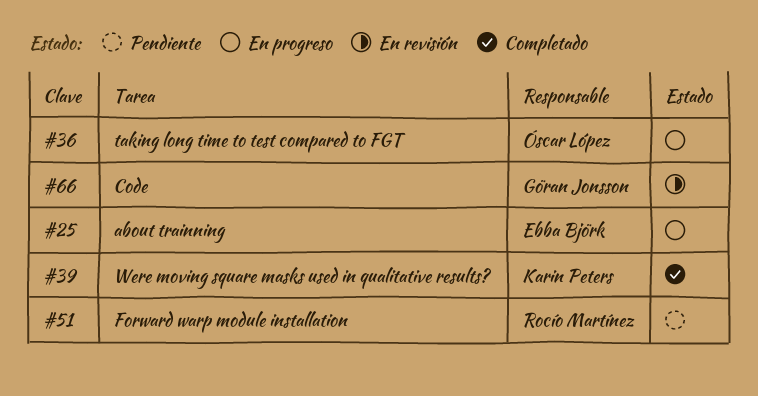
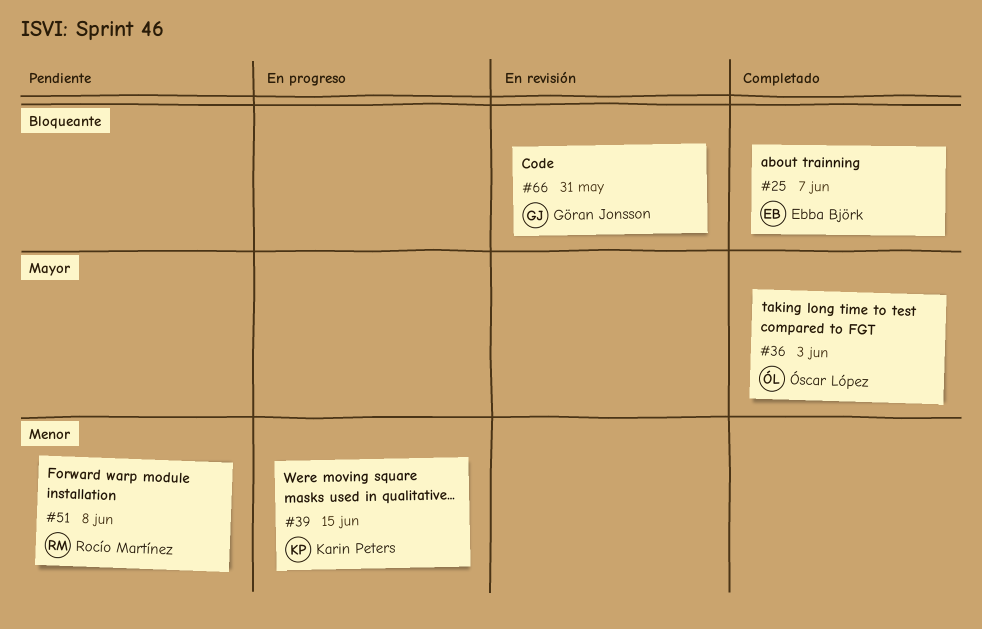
#25, status: En progreso -> Completado
#36, status: En progreso -> Completado
#39, status: Completado -> En progreso

